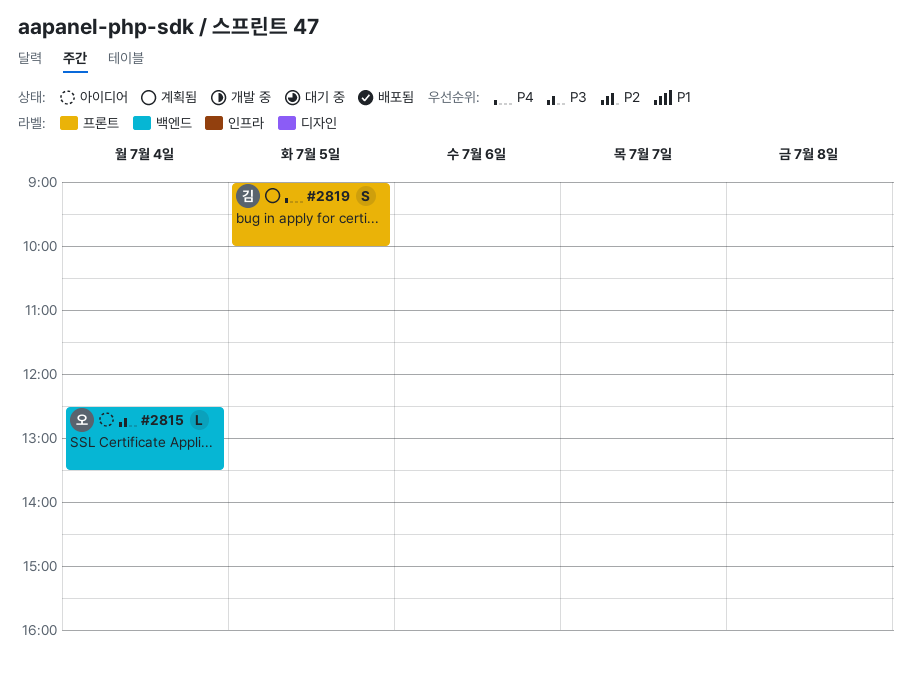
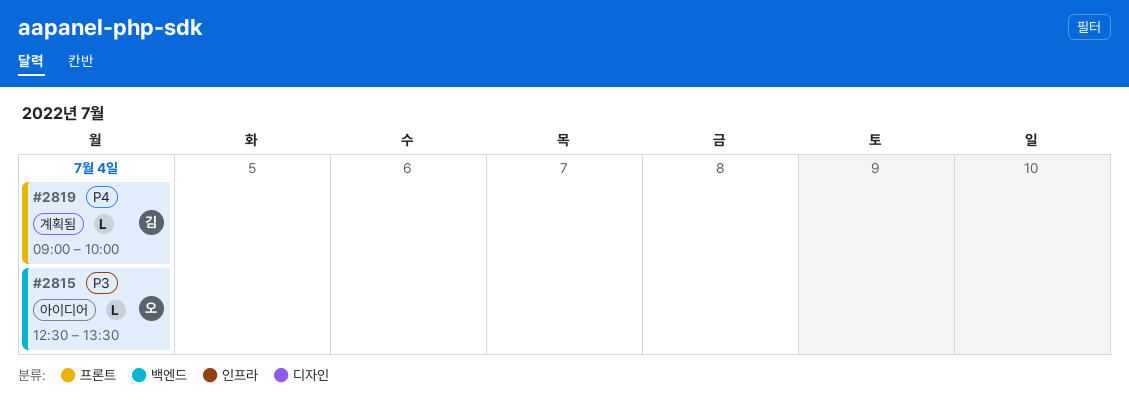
#2819, estimate: S -> L
#2819, day: Jul 5 -> Jul 4

